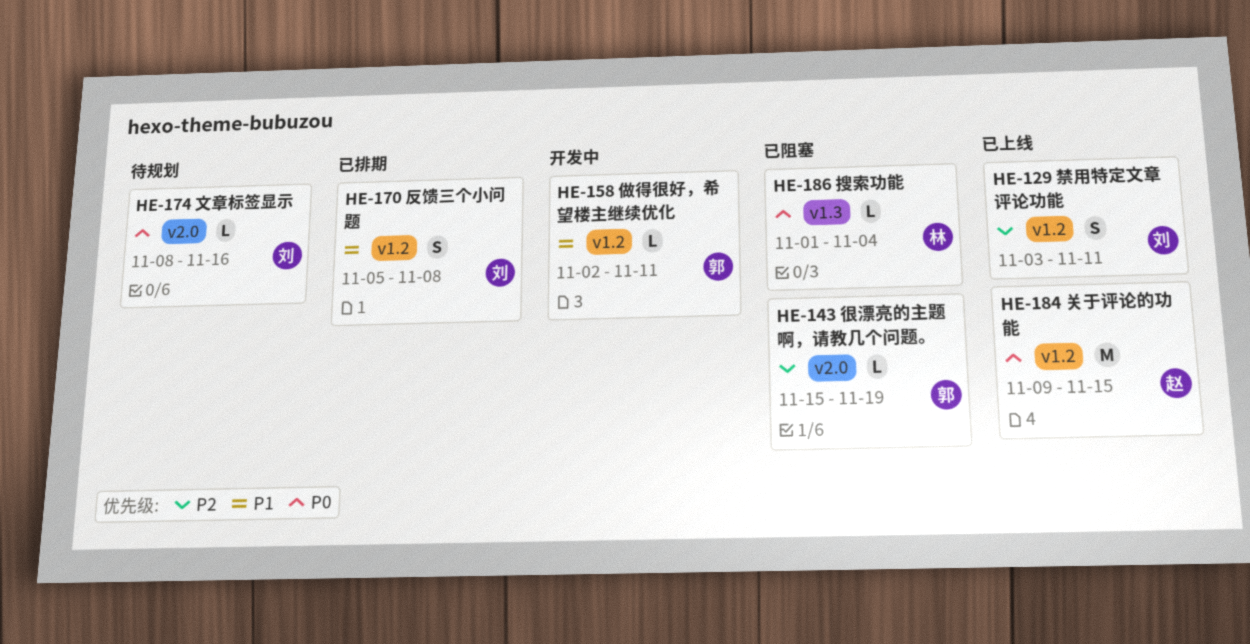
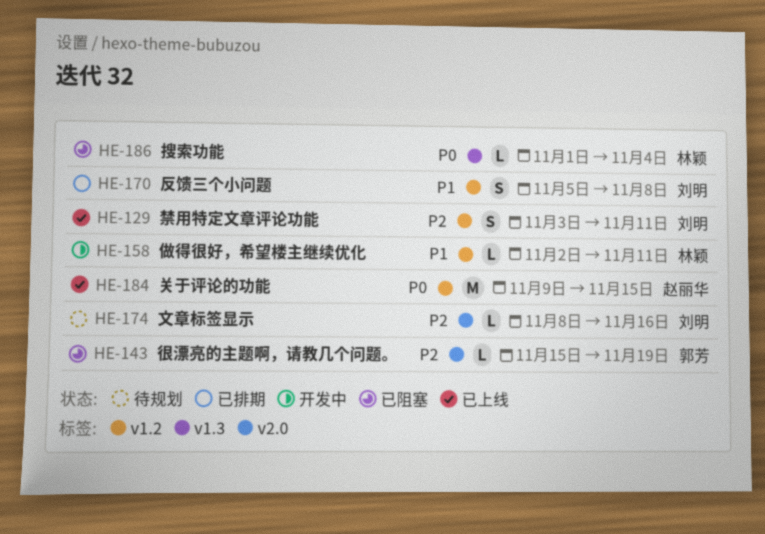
HE-158, owner: 郭芳 -> 林颖
HE-174, priority: P0 -> P2

